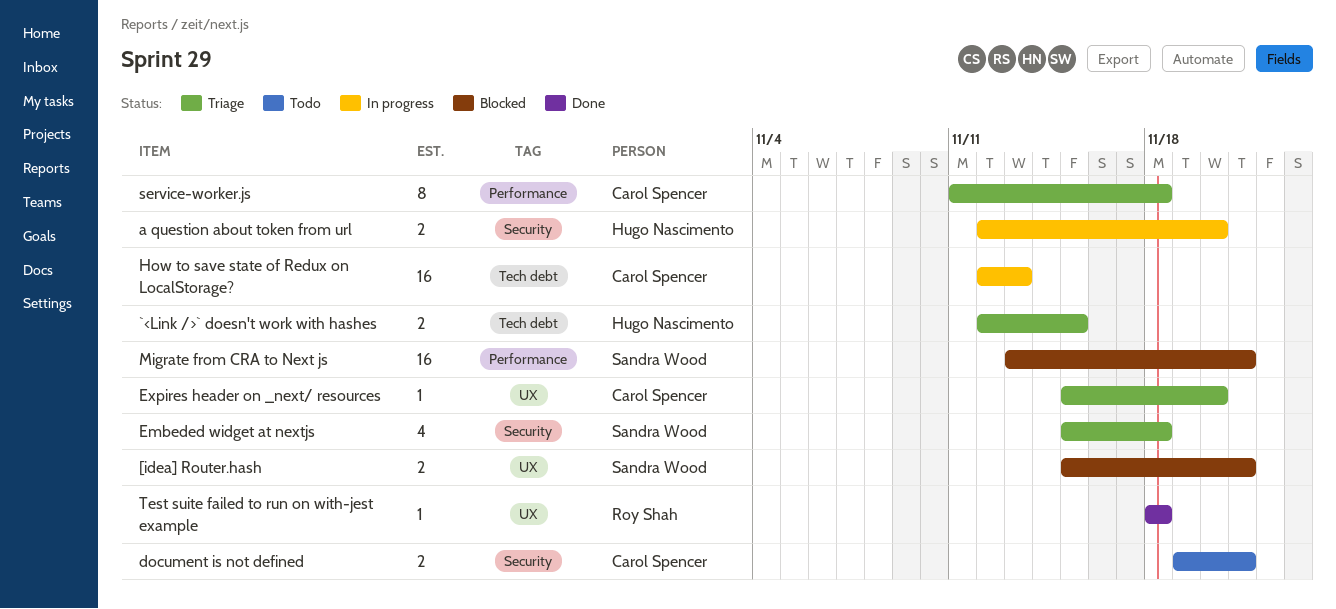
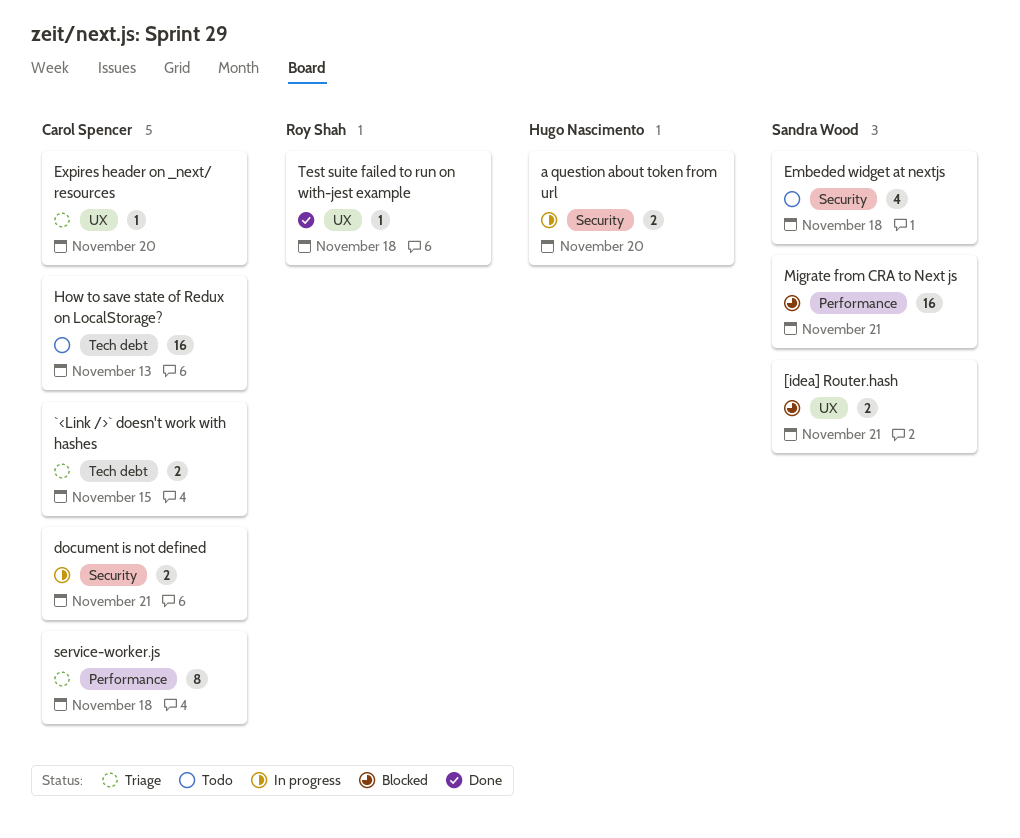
`<Link />` doesn't work with hashes, owner: Hugo Nascimento -> Carol Spencer
document is not defined, status: Todo -> In progress
Embeded widget at nextjs, status: Triage -> Todo
How to save state of Redux on LocalStorage?, status: In progress -> Todo

